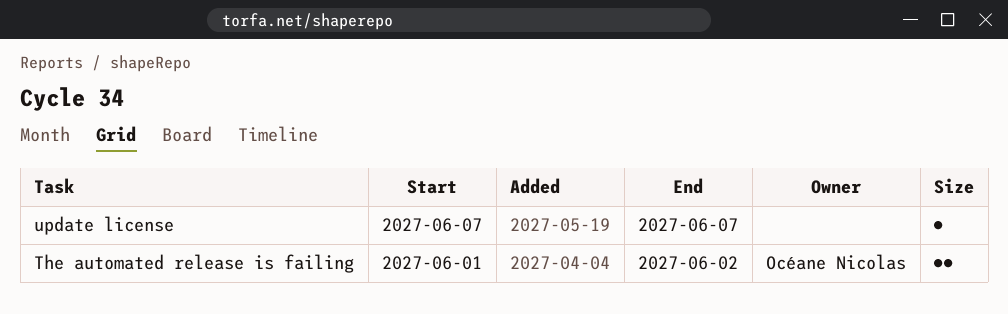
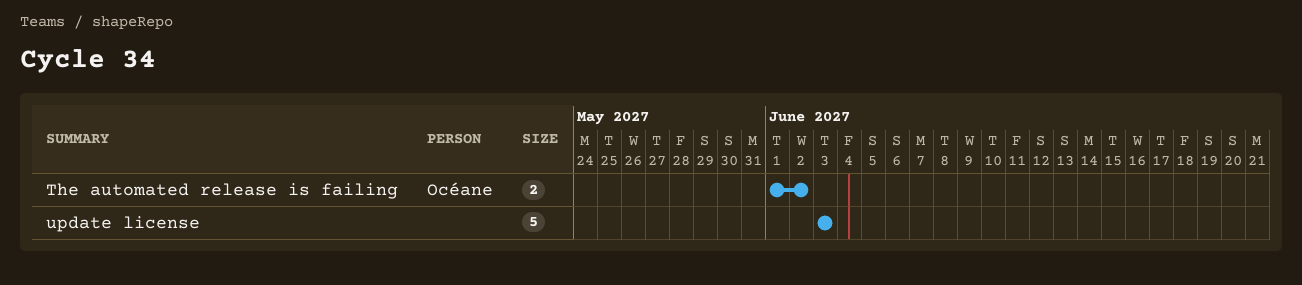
update license, estimate: 1 -> 5
update license, start: Jun 7 -> Jun 3
update license, due: Jun 7 -> Jun 3

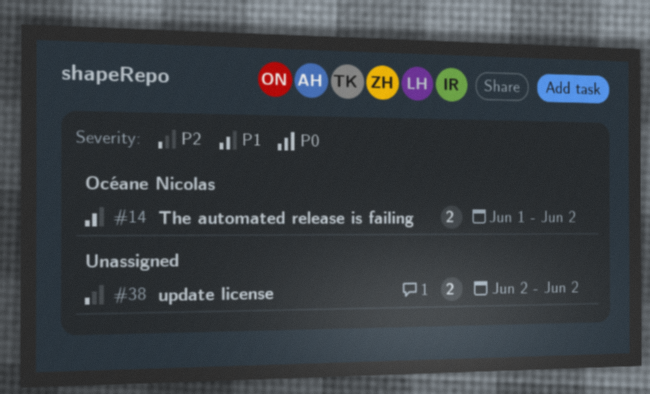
update license, estimate: 5 -> 2
update license, start: Jun 3 -> Jun 2
update license, due: Jun 3 -> Jun 2

